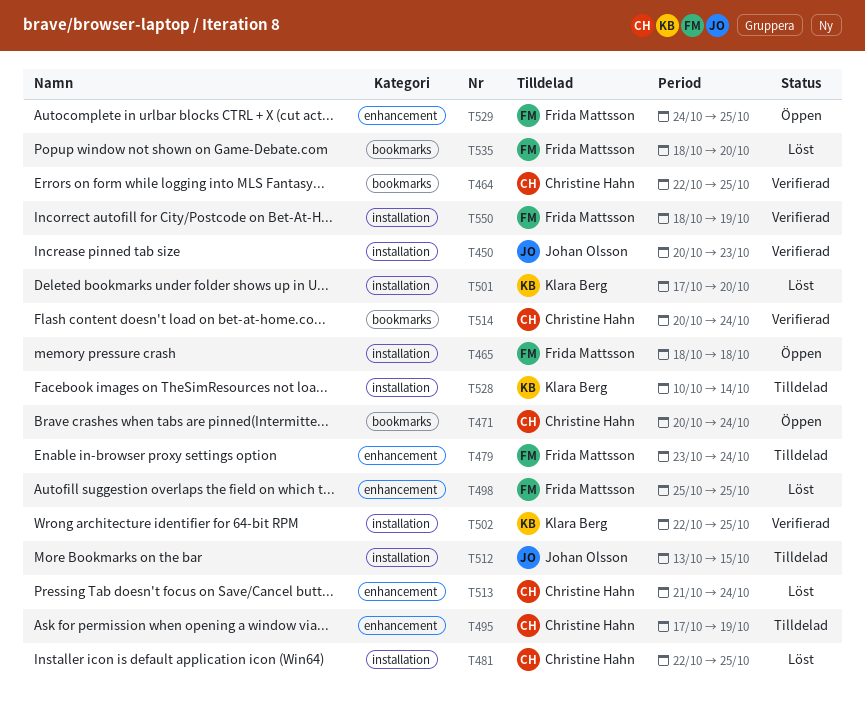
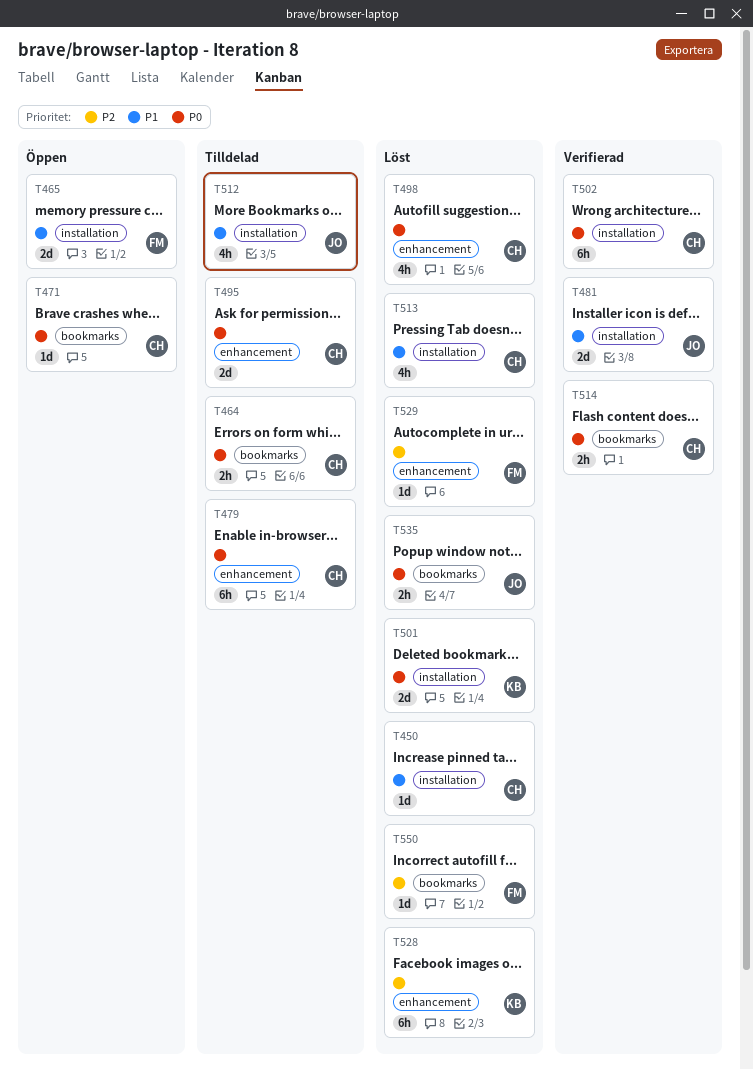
T450, status: Verifierad -> Löst
T450, owner: Johan Olsson -> Christine Hahn
T464, status: Verifierad -> Tilldelad
T479, owner: Frida Mattsson -> Christine Hahn
T481, status: Löst -> Verifierad
T481, owner: Christine Hahn -> Johan Olsson
T498, owner: Frida Mattsson -> Christine Hahn
T502, owner: Klara Berg -> Christine Hahn
T513, label: enhancement -> installation
T528, status: Tilldelad -> Löst
T528, label: installation -> enhancement
T529, status: Öppen -> Löst
T535, owner: Frida Mattsson -> Johan Olsson
T550, status: Verifierad -> Löst
T550, label: installation -> bookmarks

